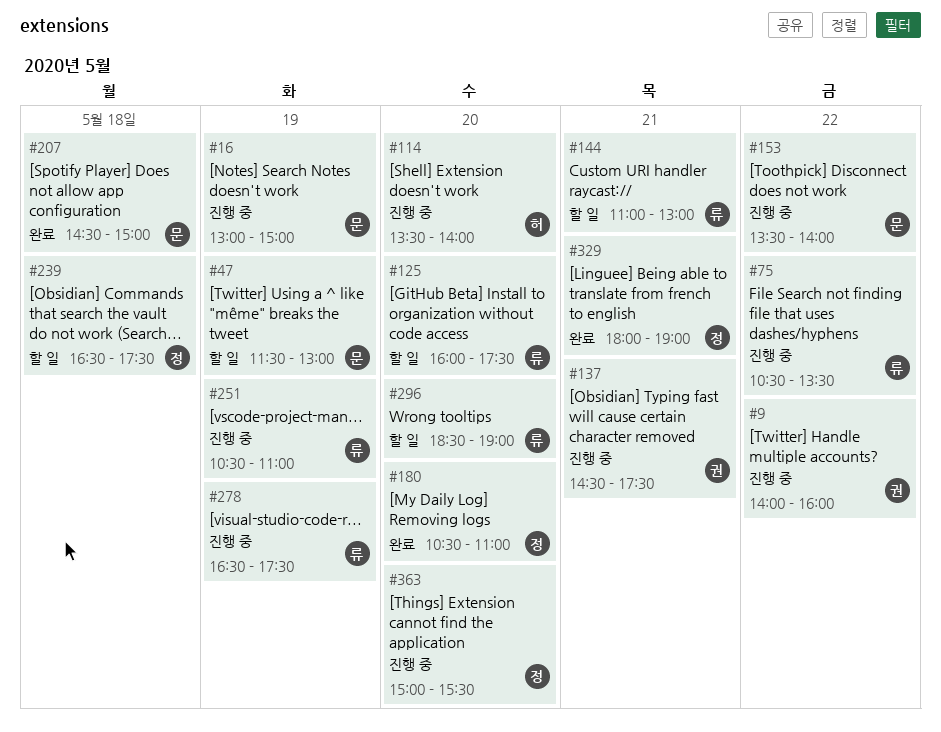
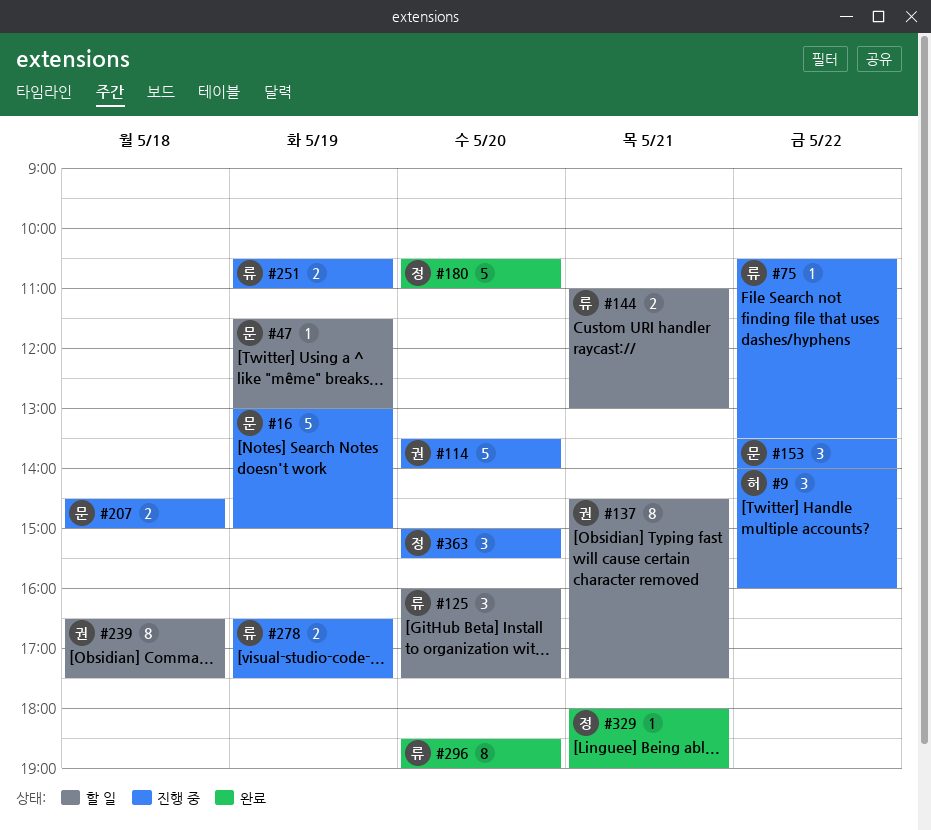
#9, owner: 권 -> 허
#114, owner: 허 -> 권
#137, status: 진행 중 -> 할 일
#207, status: 완료 -> 진행 중
#239, owner: 정 -> 권
#296, status: 할 일 -> 완료

